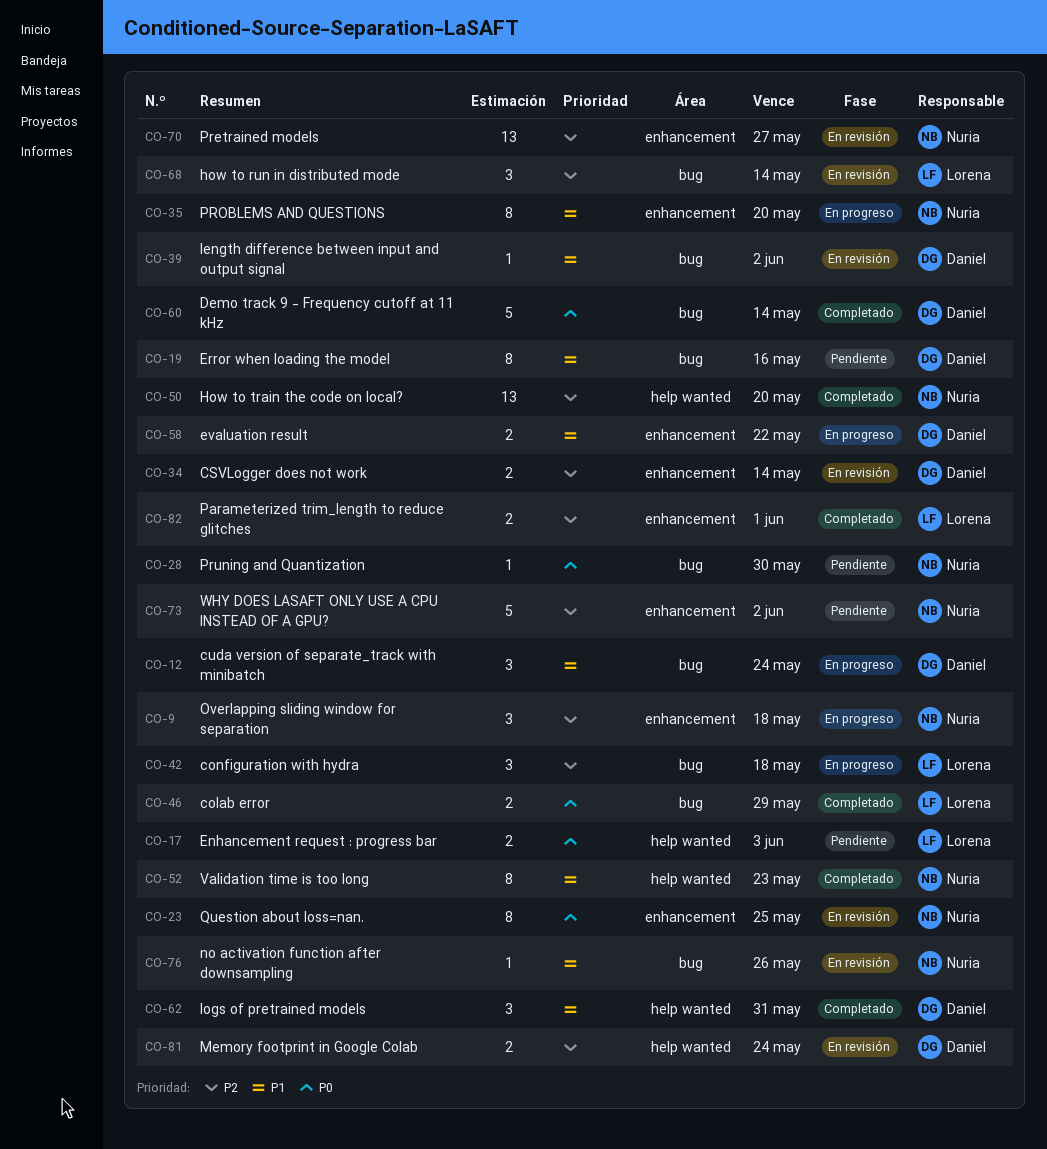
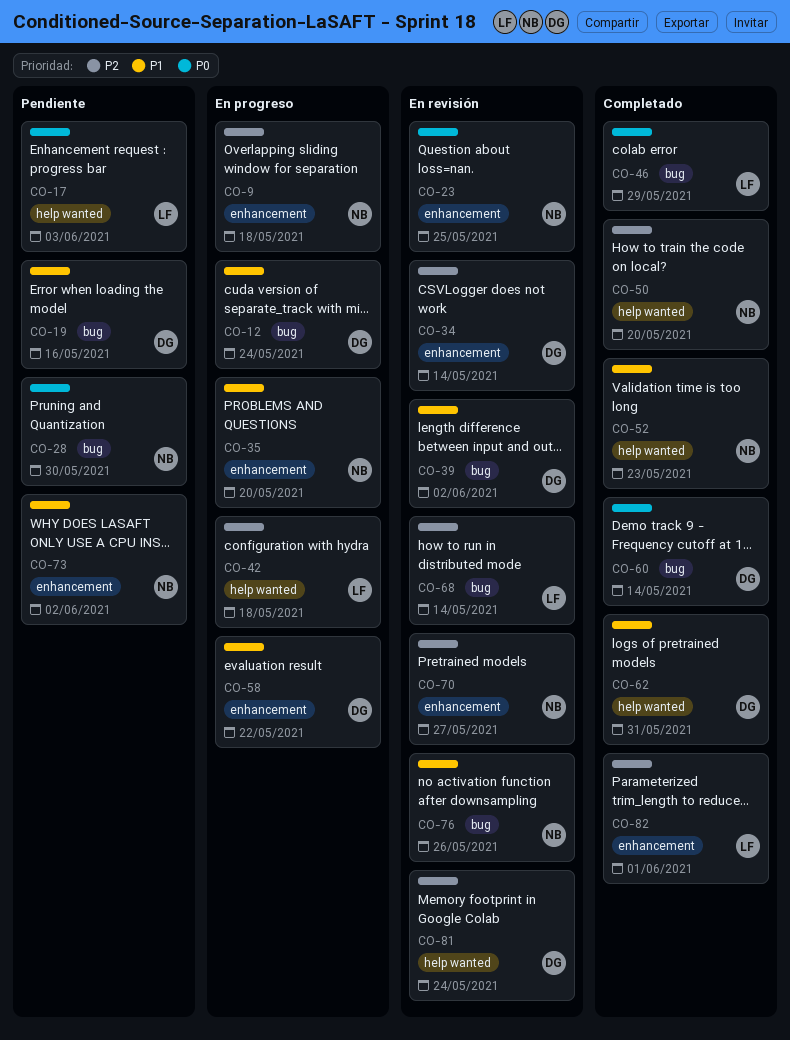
CO-42, label: bug -> help wanted
CO-73, priority: P2 -> P1

